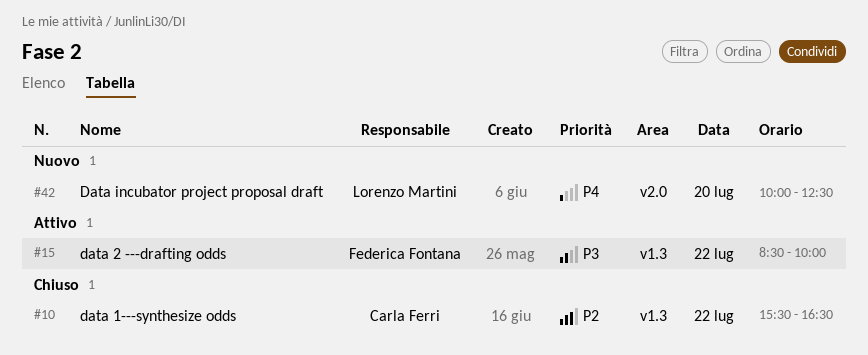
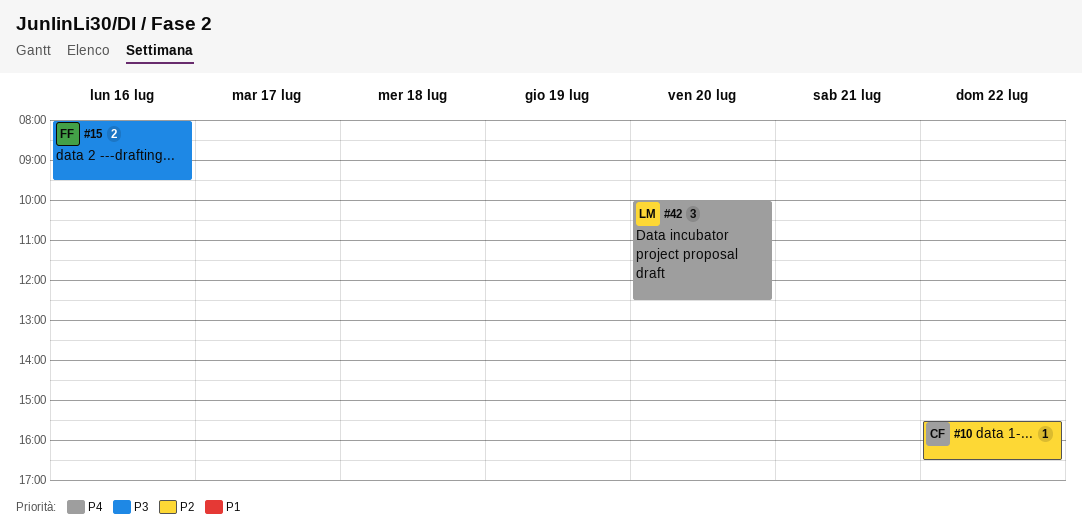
#15, day: Jul 22 -> Jul 16
#15, begins: 08:30 -> 08:00
#15, ends: 10:00 -> 09:30

